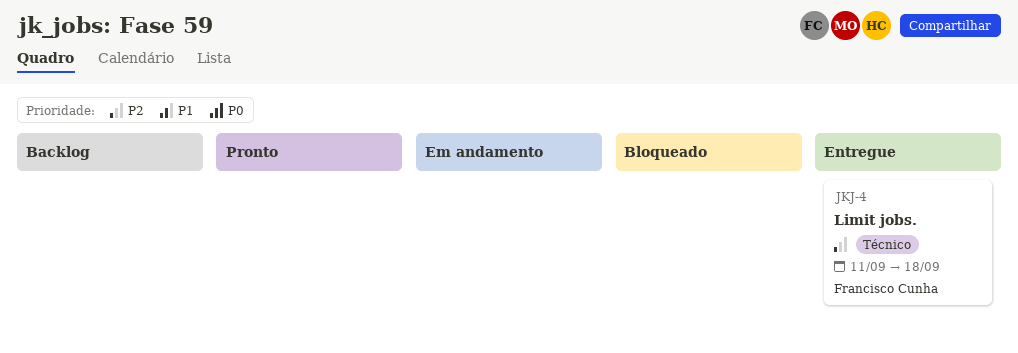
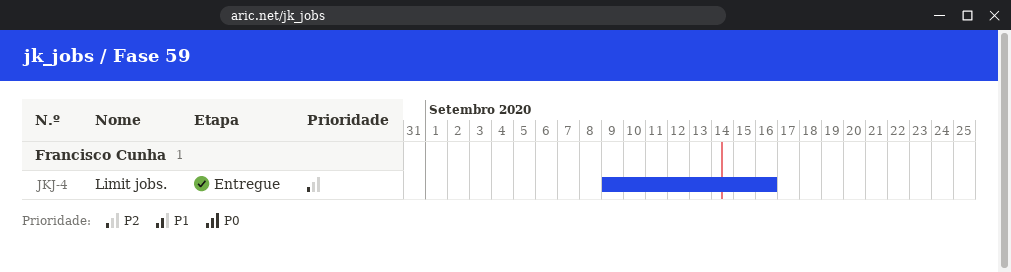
JKJ-4, start: Sep 11 -> Sep 9
JKJ-4, due: Sep 18 -> Sep 16

